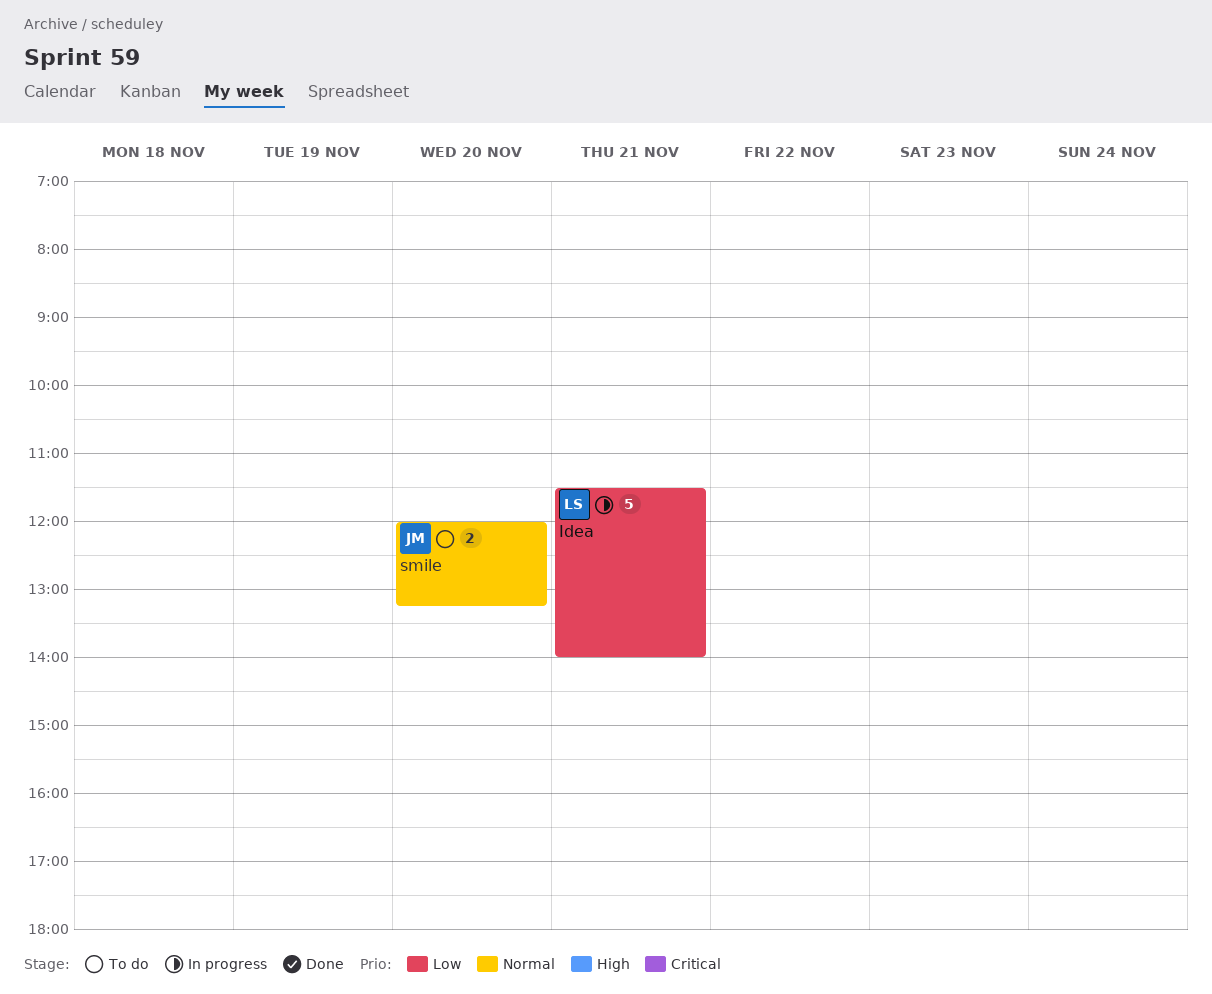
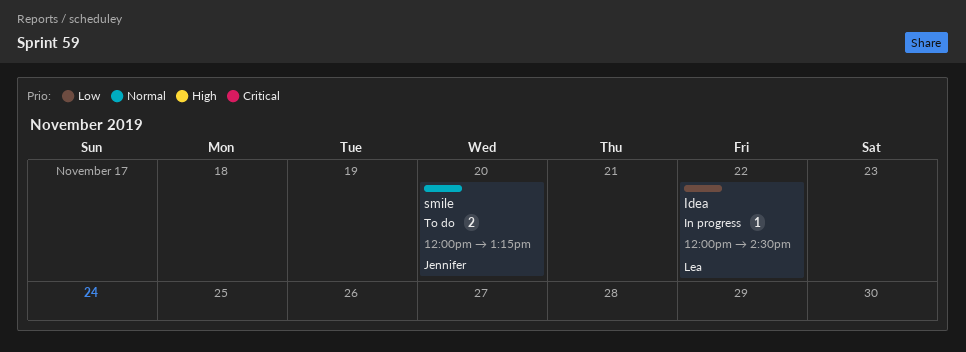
Idea, estimate: 5 -> 1
Idea, day: Nov 21 -> Nov 22
Idea, begins: 11:30 -> 12:00
Idea, ends: 14:00 -> 14:30

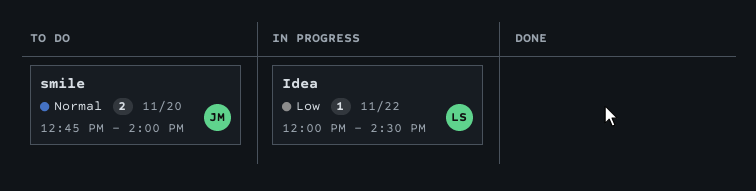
smile, begins: 12:00 -> 12:45
smile, ends: 13:15 -> 14:00

